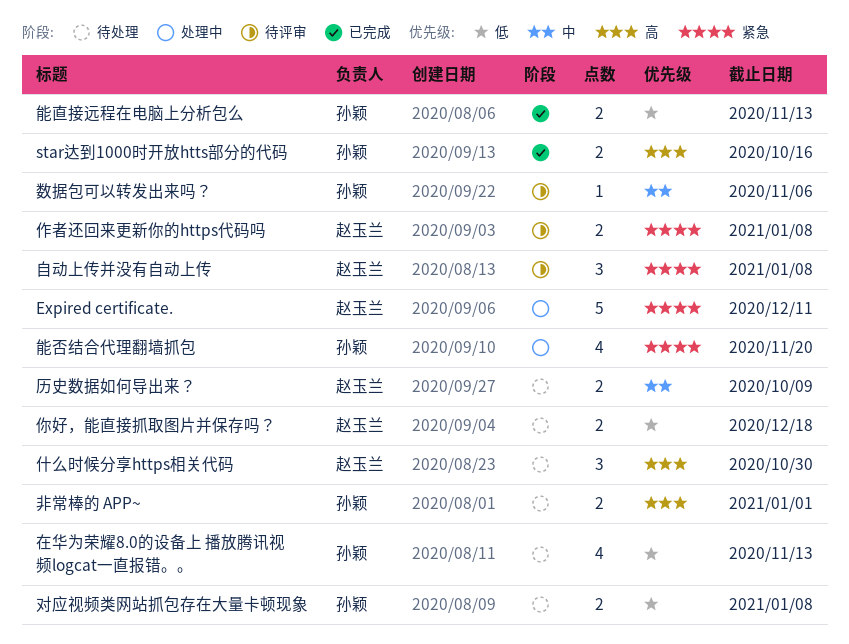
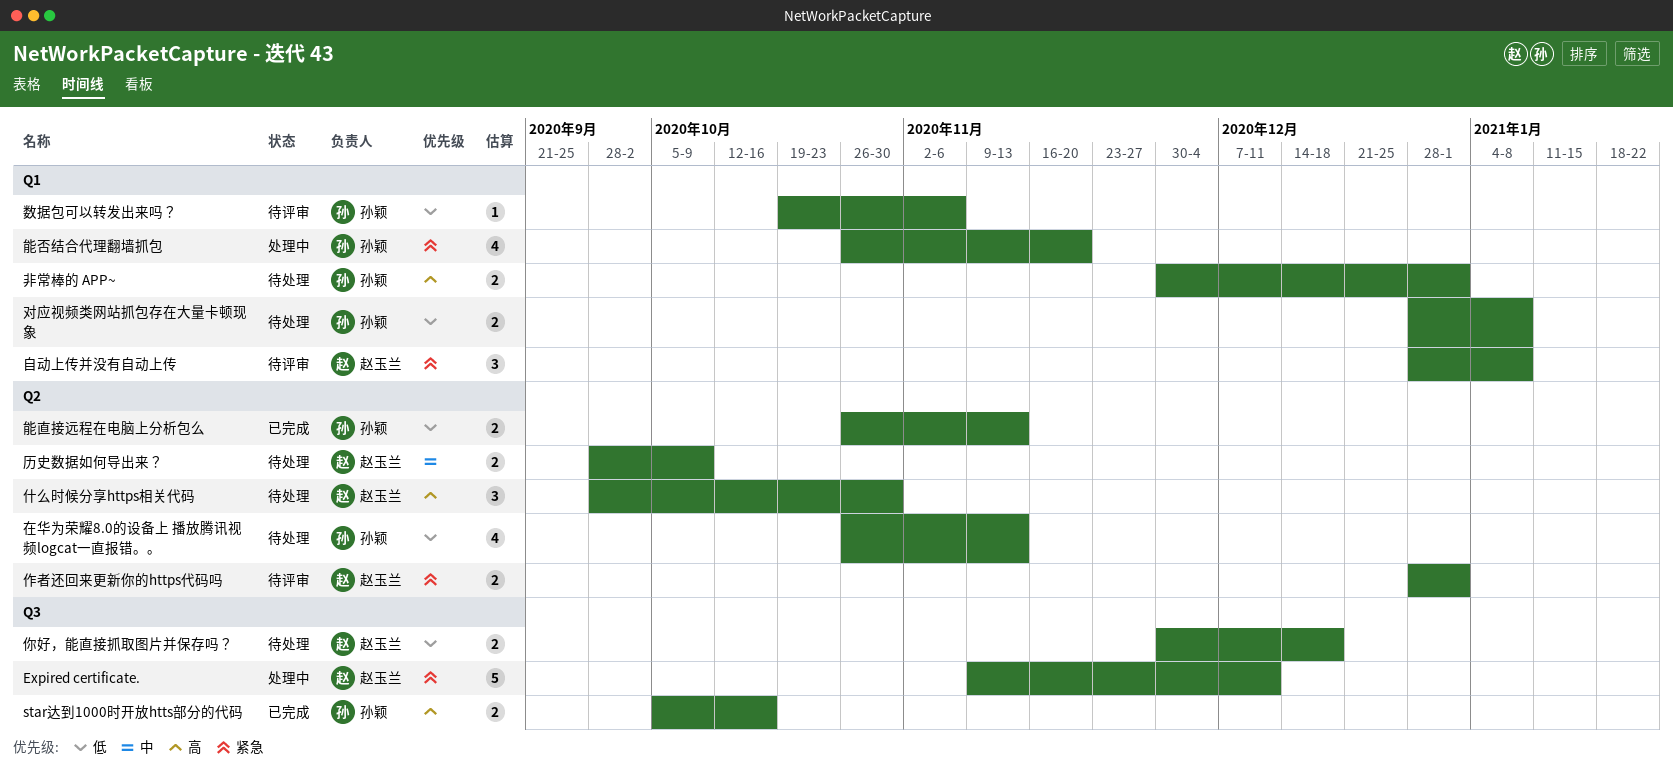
作者还回来更新你的https代码吗, due: Jan 8 -> Jan 1
数据包可以转发出来吗？, priority: 中 -> 低

